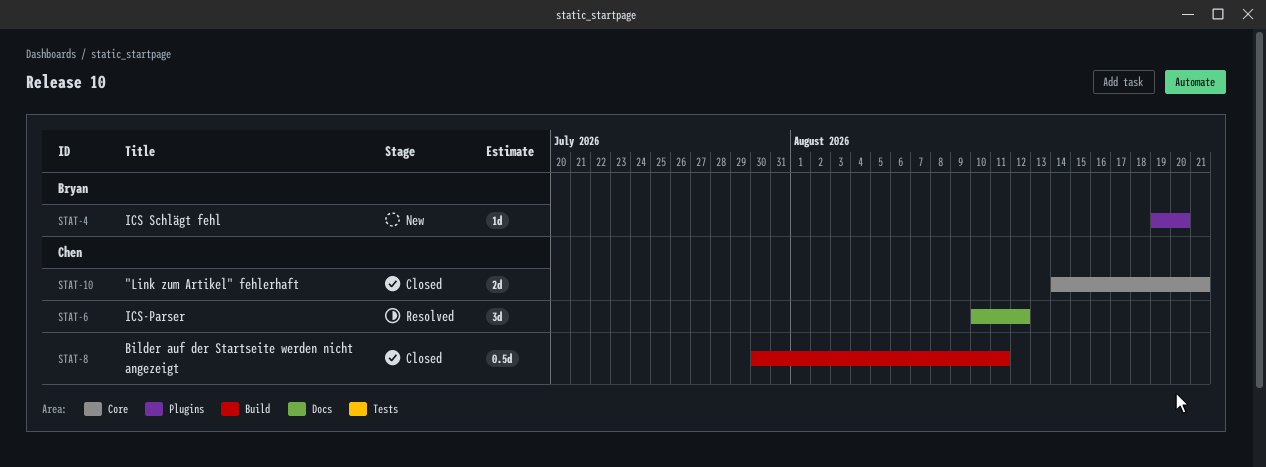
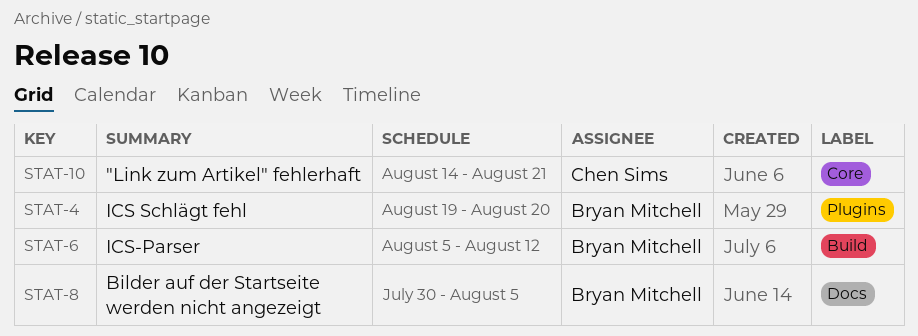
STAT-6, owner: Chen Sims -> Bryan Mitchell
STAT-6, label: Docs -> Build
STAT-6, start: Aug 10 -> Aug 5
STAT-8, owner: Chen Sims -> Bryan Mitchell
STAT-8, label: Build -> Docs
STAT-8, due: Aug 11 -> Aug 5

